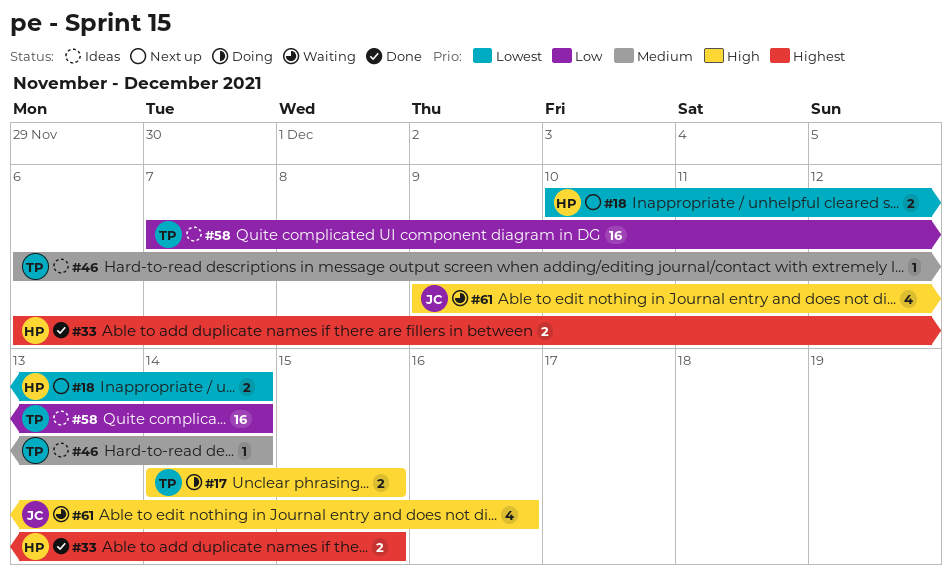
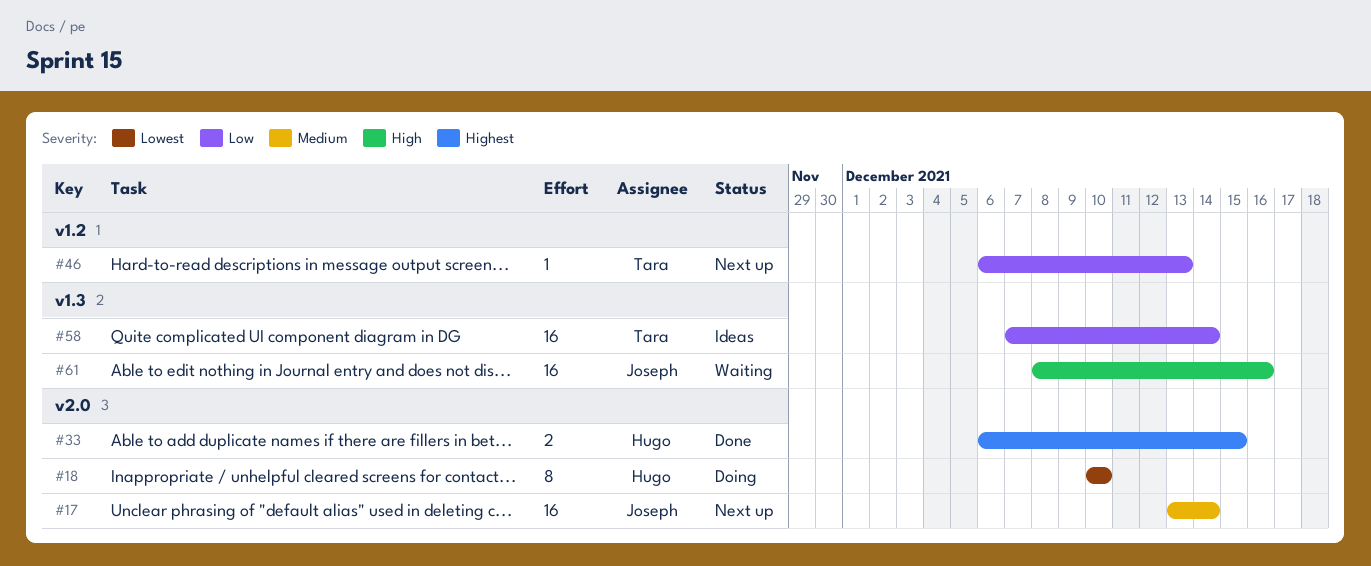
#17, status: Doing -> Next up
#17, owner: Tara -> Joseph
#17, priority: High -> Medium
#17, estimate: 2 -> 16
#17, start: Dec 14 -> Dec 13
#17, due: Dec 15 -> Dec 14
#18, status: Next up -> Doing
#18, estimate: 2 -> 8
#18, due: Dec 14 -> Dec 10
#46, status: Ideas -> Next up
#46, priority: Medium -> Low
#46, due: Dec 14 -> Dec 13
#61, estimate: 4 -> 16
#61, start: Dec 9 -> Dec 8

